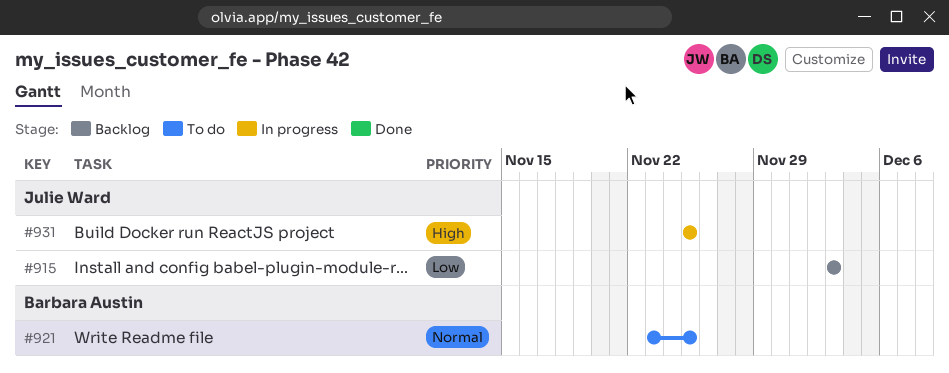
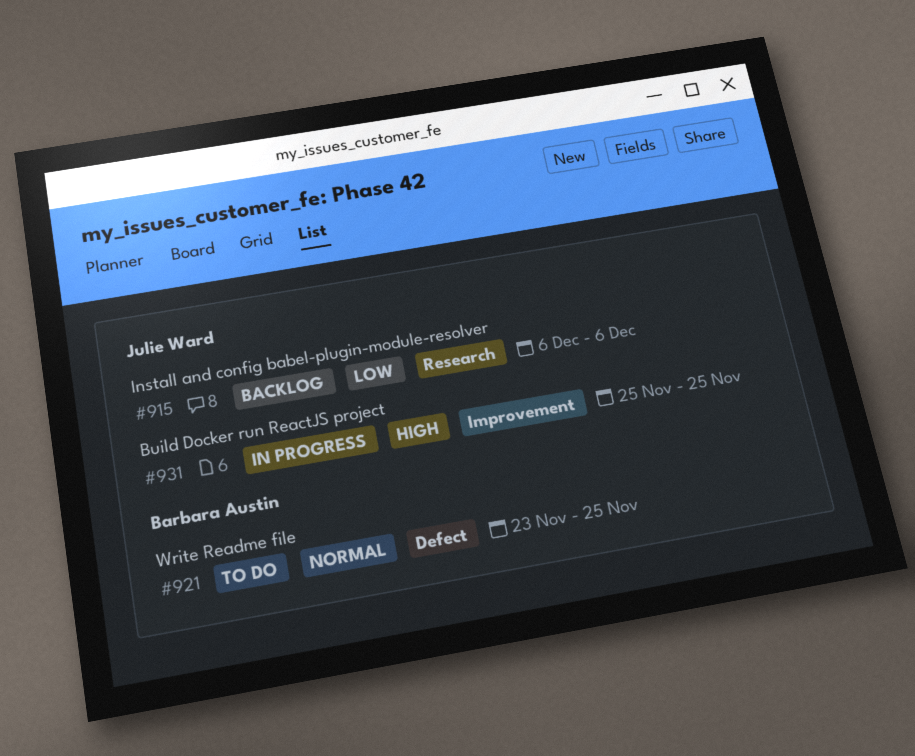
#915, start: Dec 3 -> Dec 6
#915, due: Dec 3 -> Dec 6

